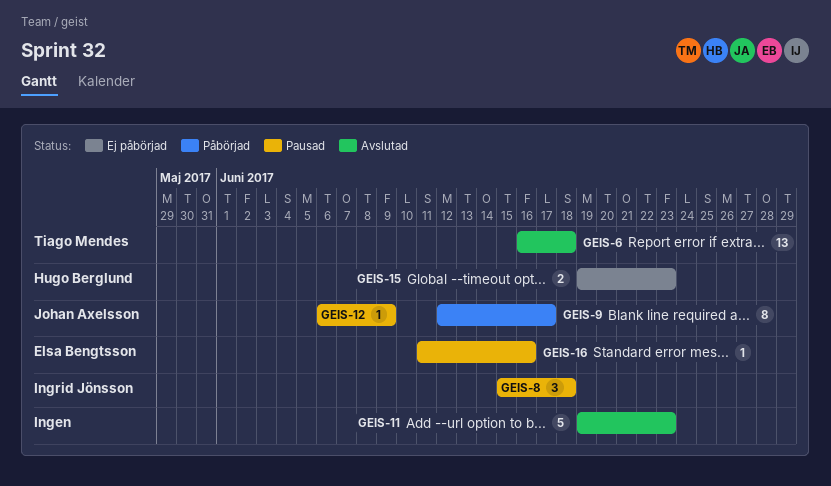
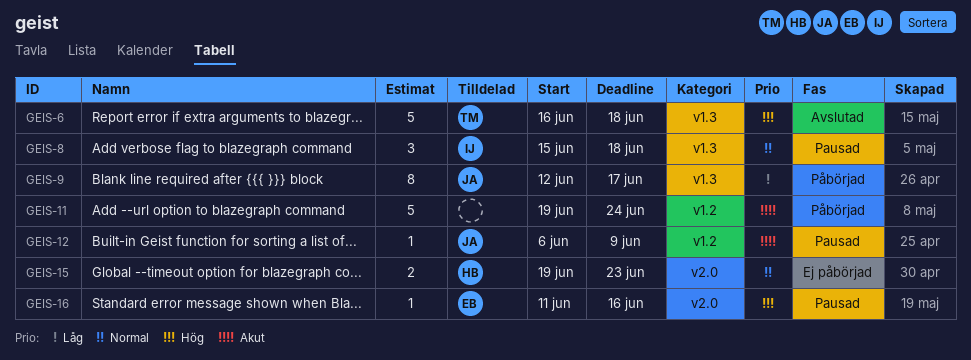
GEIS-6, estimate: 13 -> 5
GEIS-11, status: Avslutad -> Påbörjad
GEIS-11, due: Jun 23 -> Jun 24

